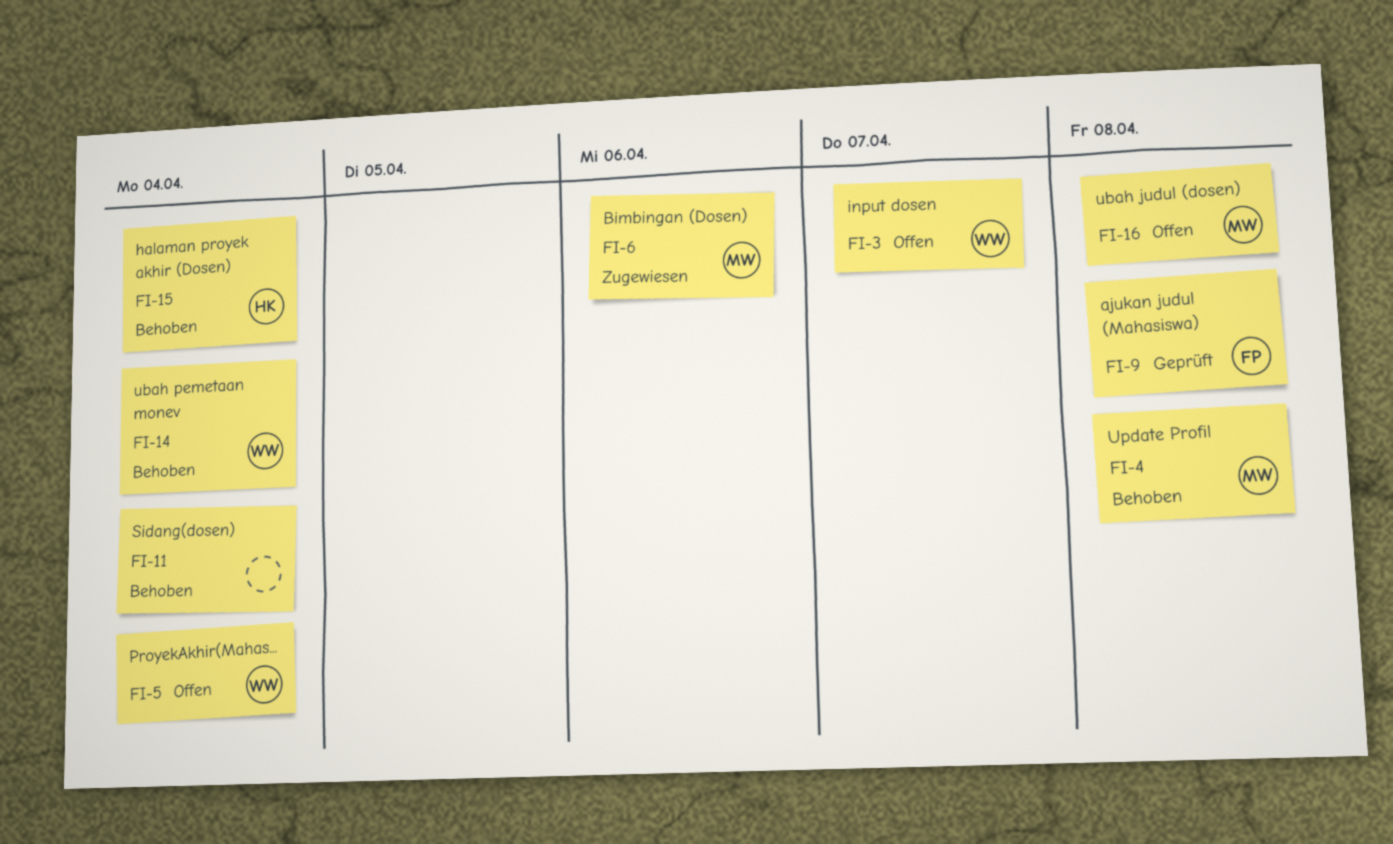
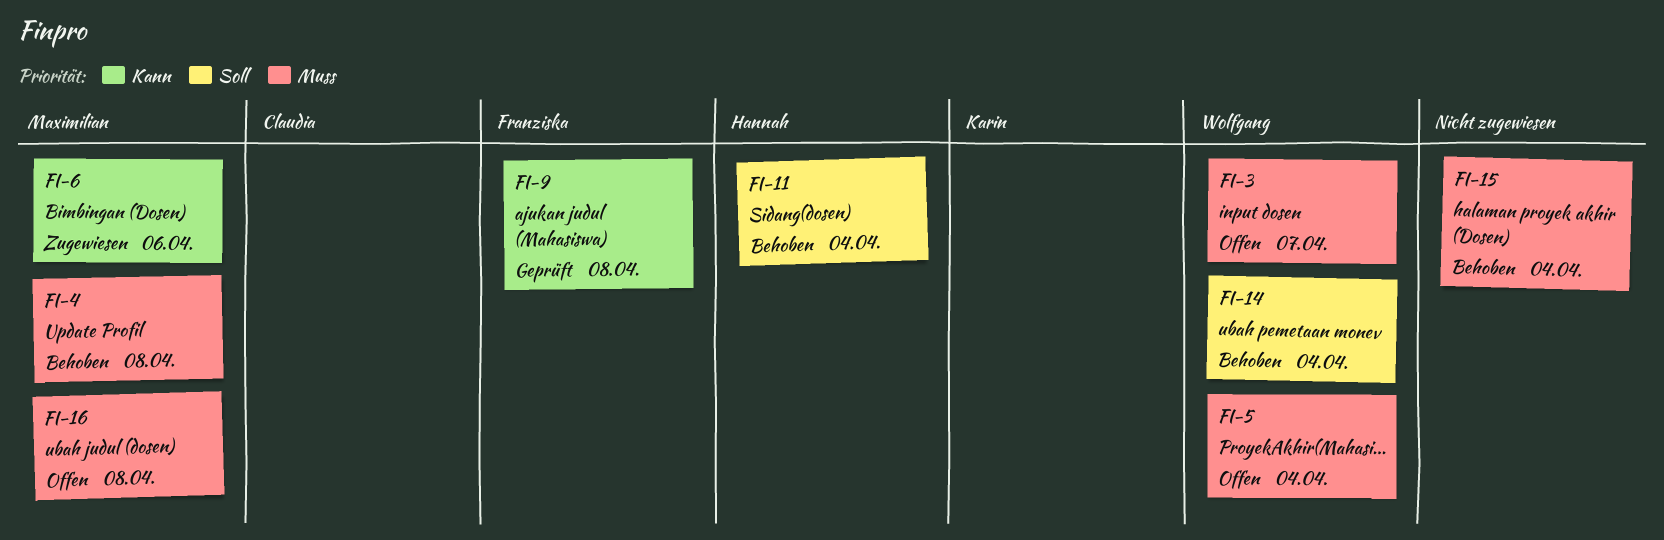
FI-11, owner: none -> Hannah
FI-15, owner: Hannah -> none

